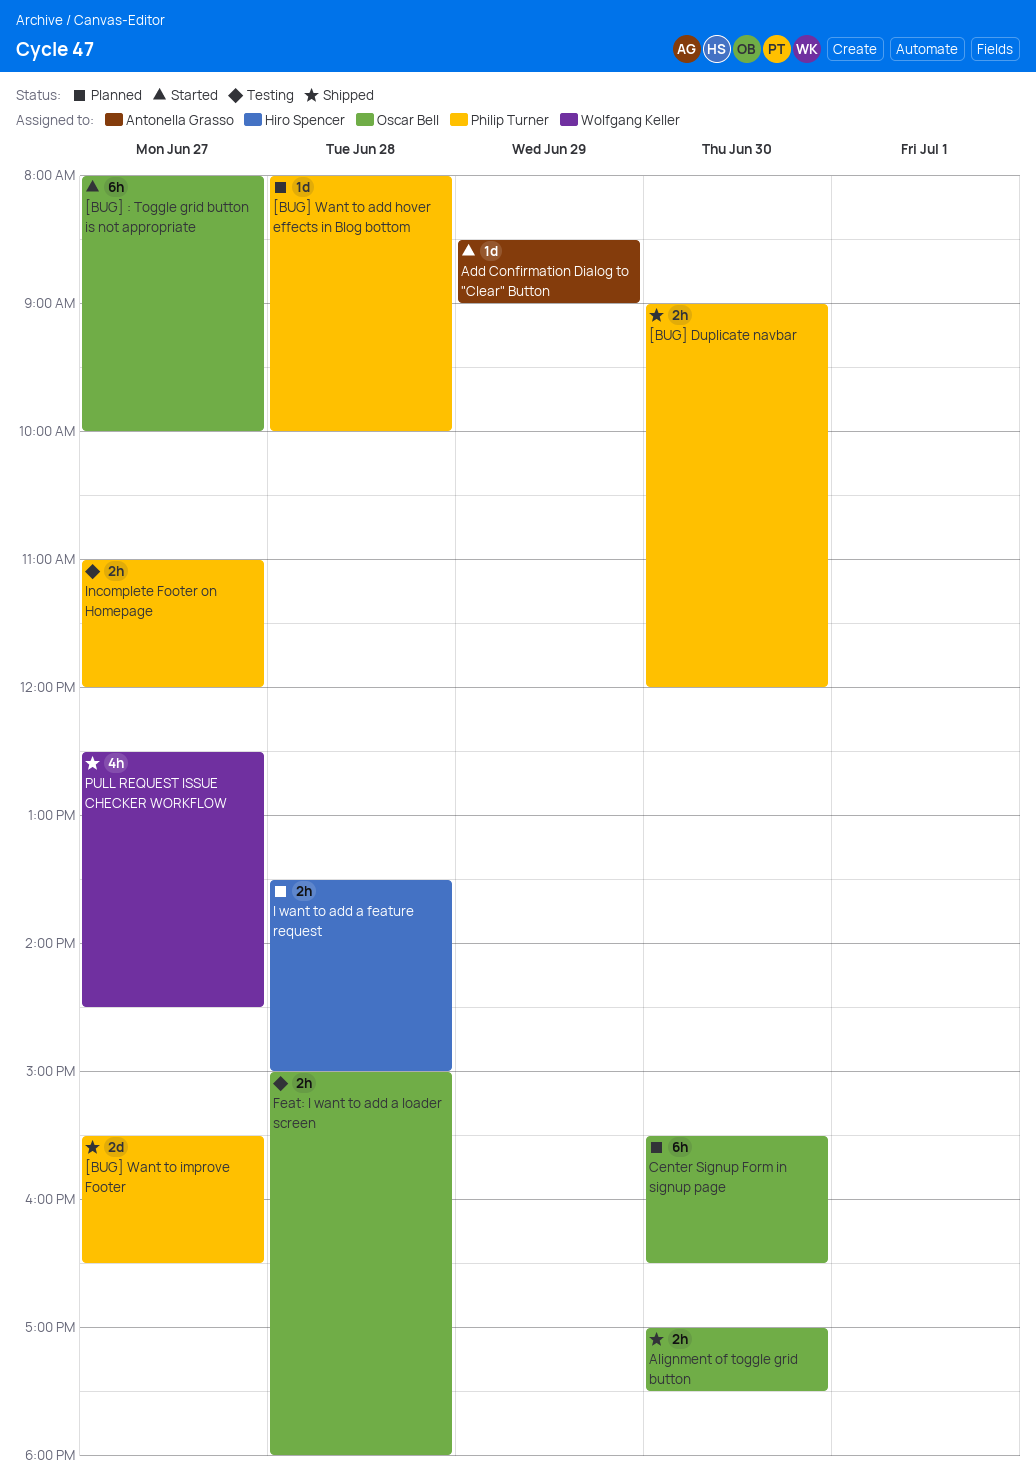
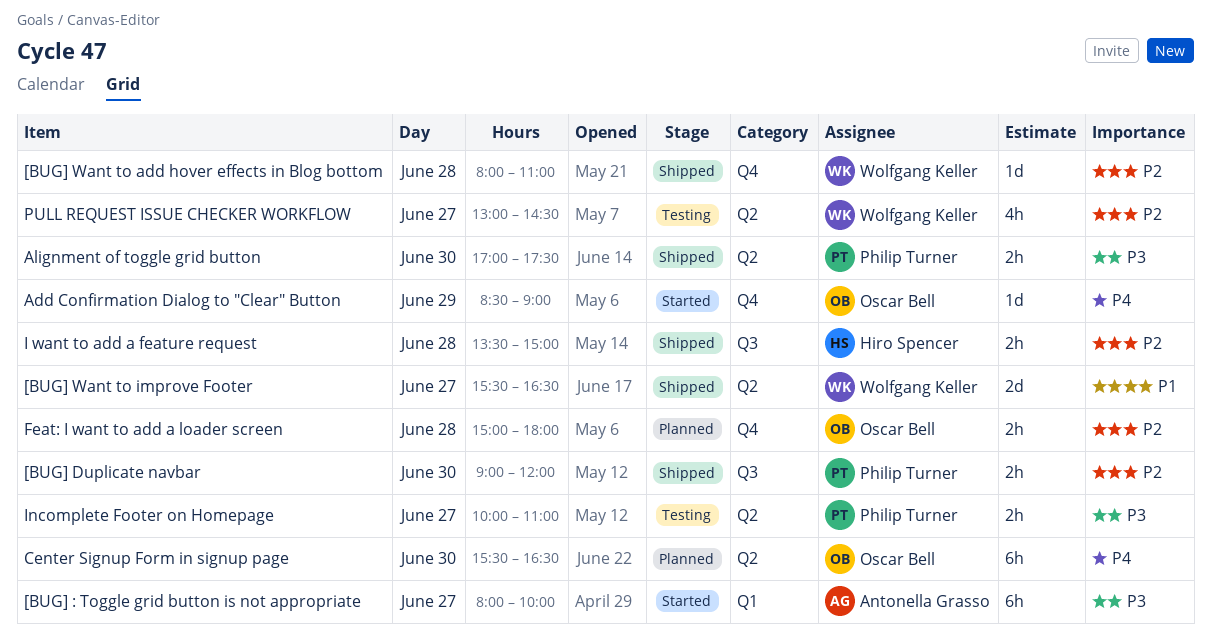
[BUG] : Toggle grid button is not appropriate, owner: Oscar Bell -> Antonella Grasso
[BUG] Want to add hover effects in Blog bottom, status: Planned -> Shipped
[BUG] Want to add hover effects in Blog bottom, owner: Philip Turner -> Wolfgang Keller
[BUG] Want to add hover effects in Blog bottom, ends: 10:00 -> 11:00
[BUG] Want to improve Footer, owner: Philip Turner -> Wolfgang Keller
Add Confirmation Dialog to "Clear" Button, owner: Antonella Grasso -> Oscar Bell
Alignment of toggle grid button, owner: Oscar Bell -> Philip Turner
Feat: I want to add a loader screen, status: Testing -> Planned
I want to add a feature request, status: Planned -> Shipped
Incomplete Footer on Homepage, begins: 11:00 -> 10:00
Incomplete Footer on Homepage, ends: 12:00 -> 11:00
PULL REQUEST ISSUE CHECKER WORKFLOW, status: Shipped -> Testing
PULL REQUEST ISSUE CHECKER WORKFLOW, begins: 12:30 -> 13:00

